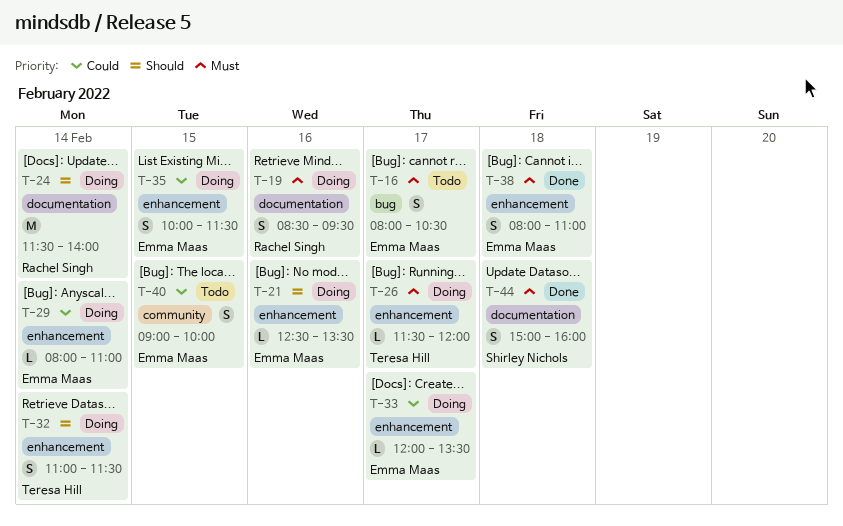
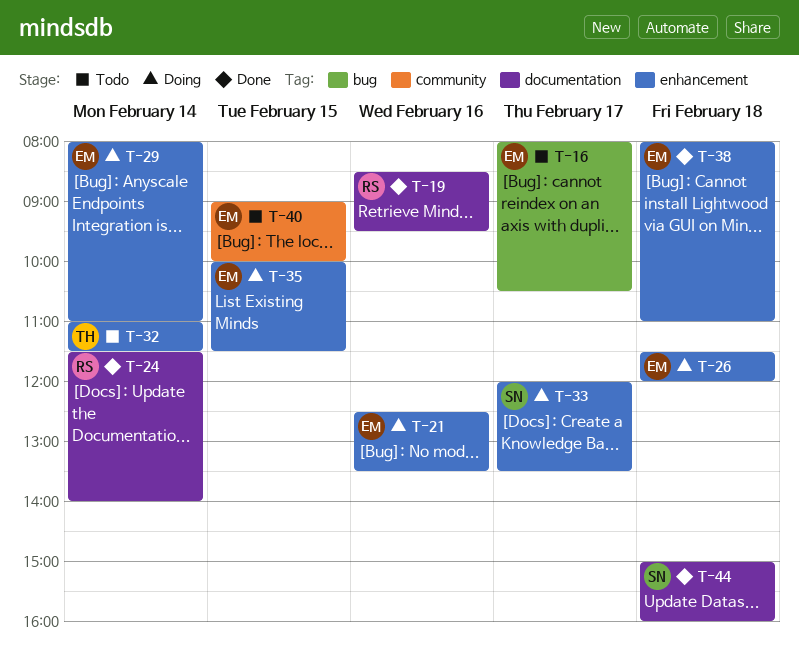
T-19, status: Doing -> Done
T-24, status: Doing -> Done
T-26, owner: Teresa Hill -> Emma Maas
T-26, day: Feb 17 -> Feb 18
T-32, status: Doing -> Todo
T-33, owner: Emma Maas -> Shirley Nichols

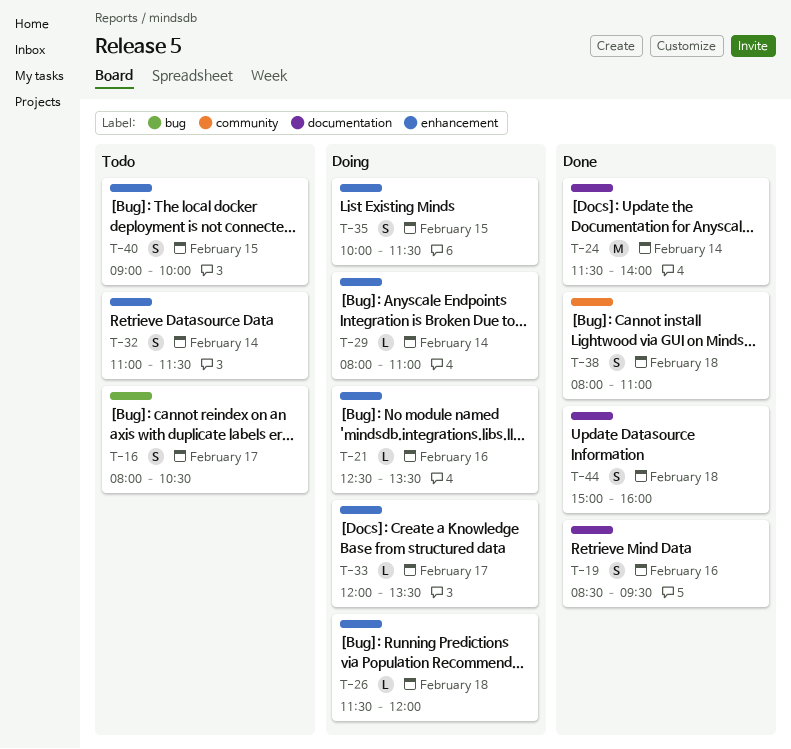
T-38, label: enhancement -> community
T-40, label: community -> enhancement

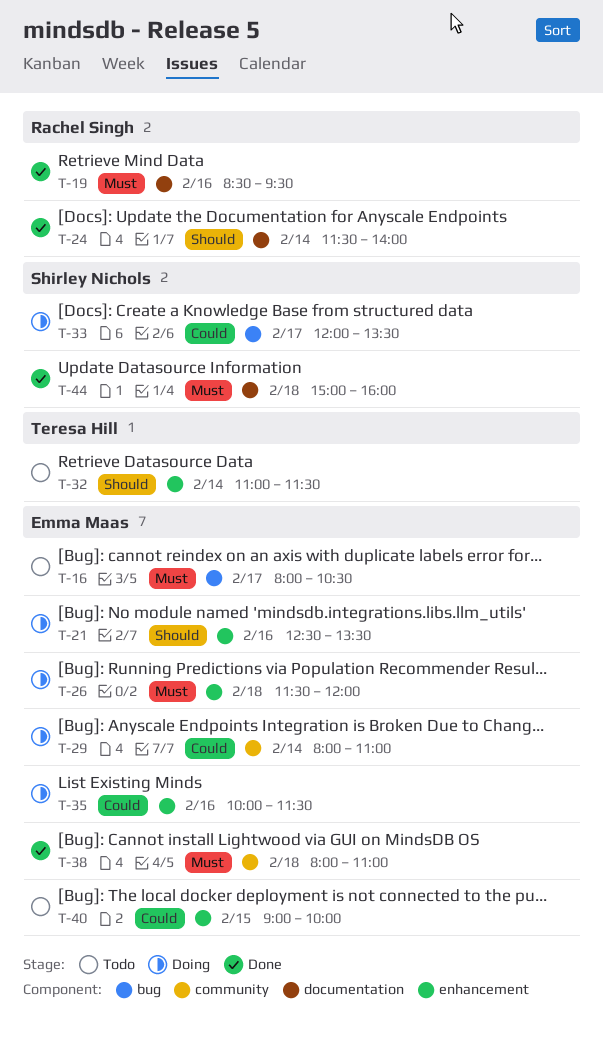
T-29, label: enhancement -> community
T-33, label: enhancement -> bug
T-35, day: Feb 15 -> Feb 16

